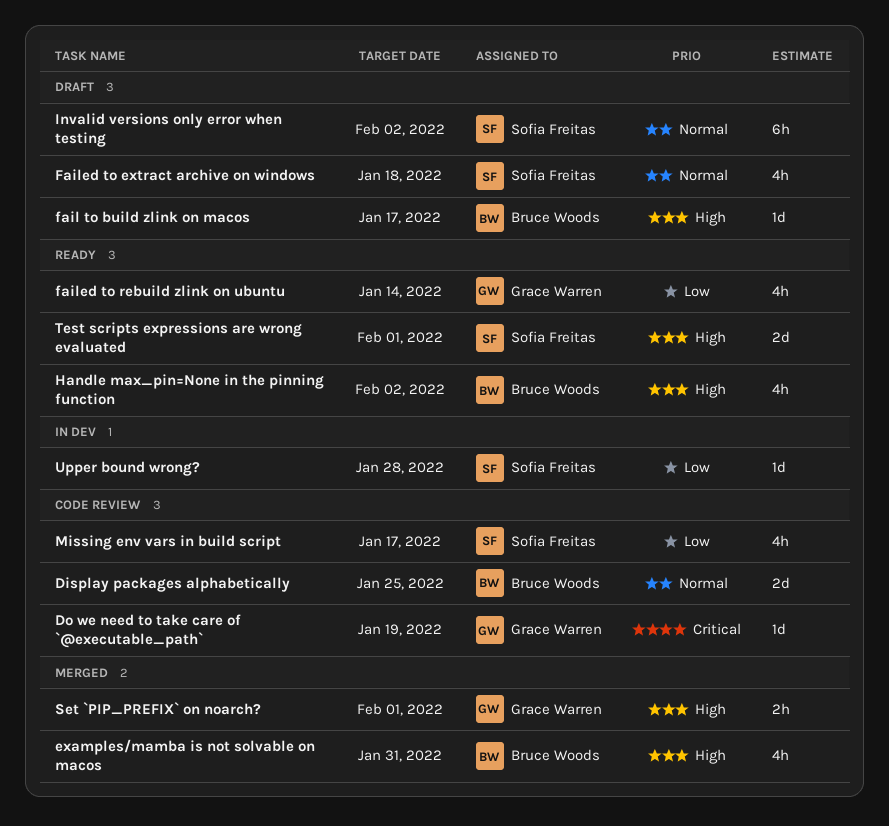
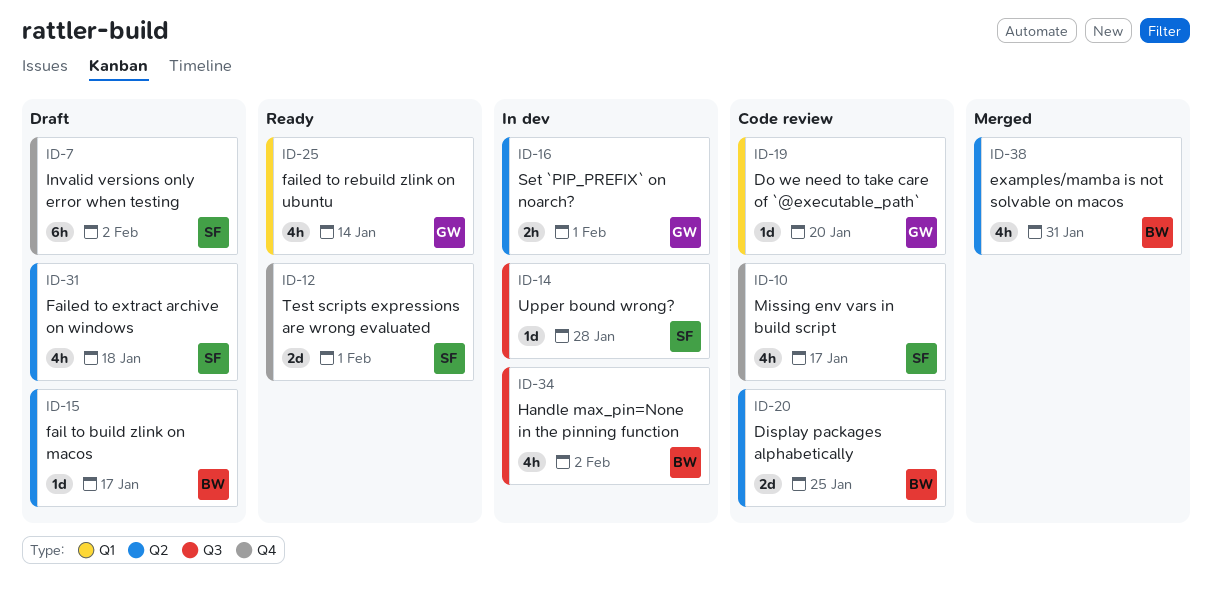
Do we need to take care of `@executable_path`, due: Jan 19 -> Jan 20
Handle max_pin=None in the pinning function, status: Ready -> In dev
Set `PIP_PREFIX` on noarch?, status: Merged -> In dev

